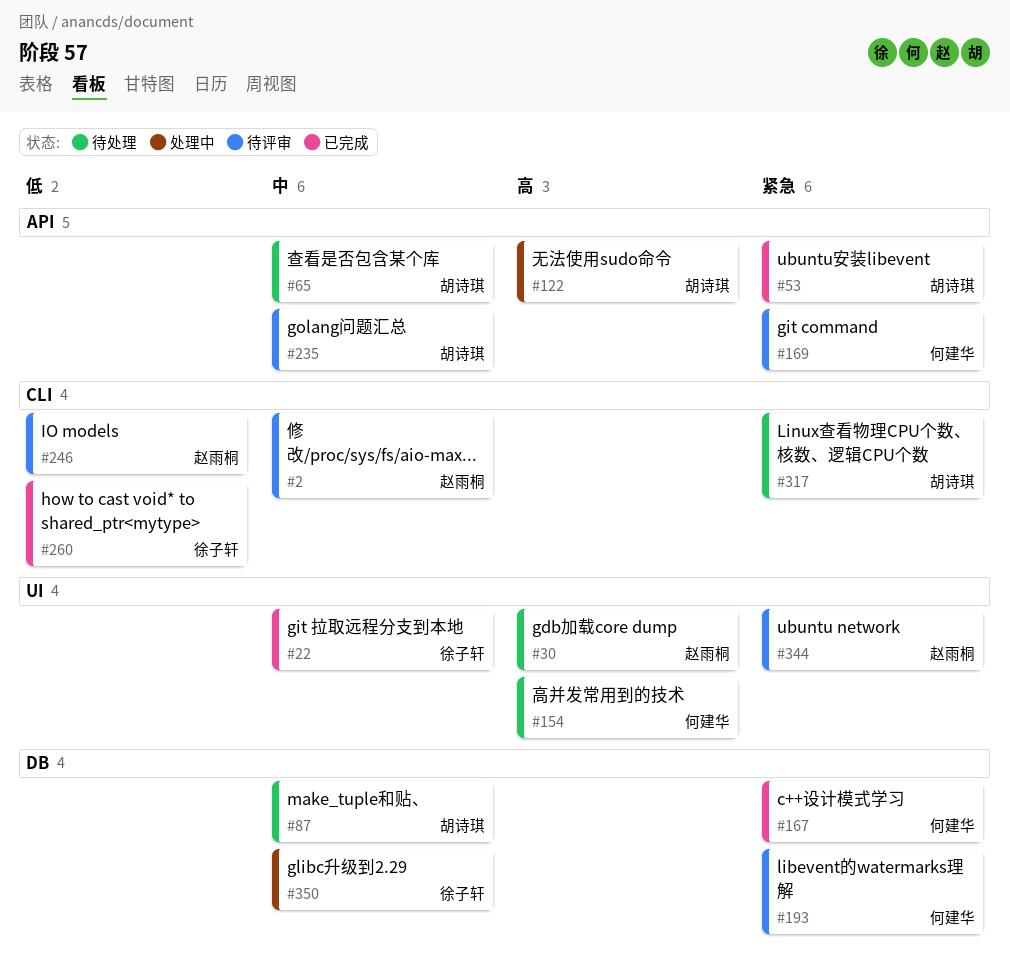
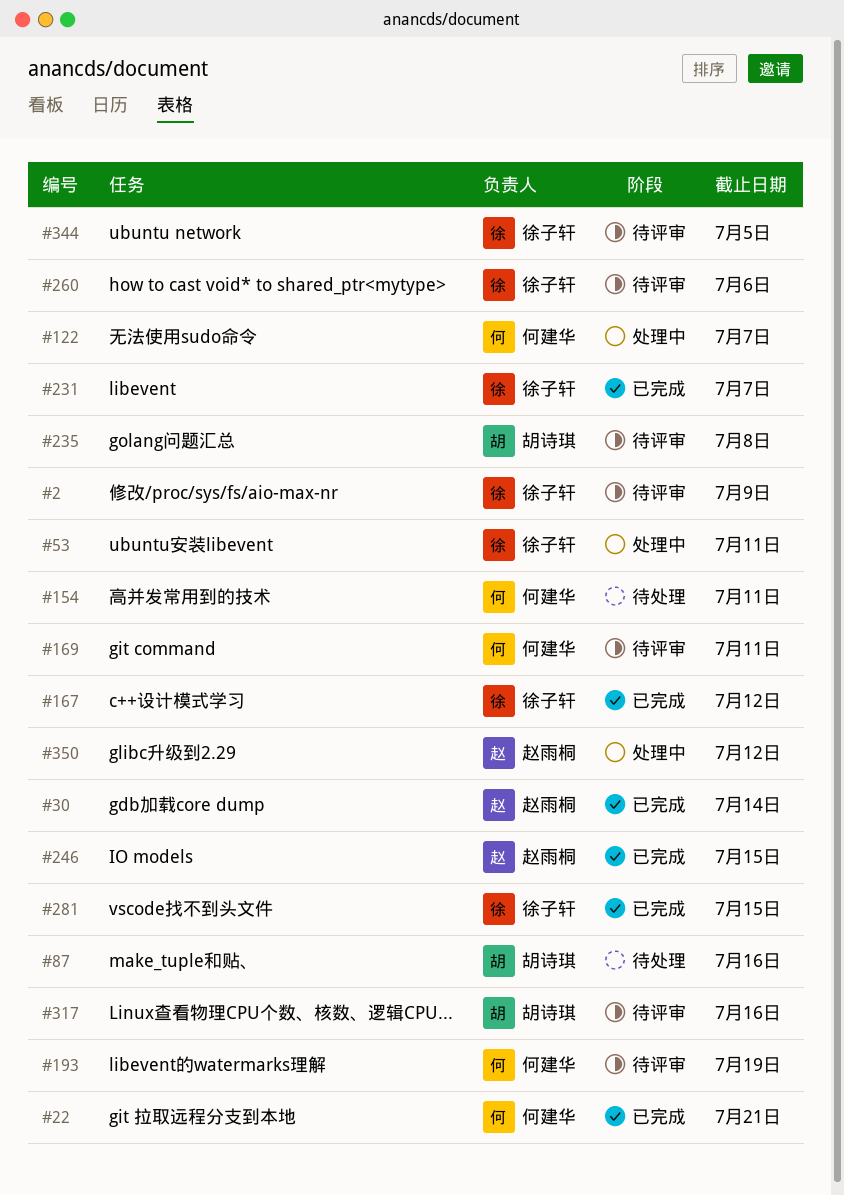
#2, owner: 赵雨桐 -> 徐子轩
#22, owner: 徐子轩 -> 何建华
#30, status: 待处理 -> 已完成
#53, status: 已完成 -> 处理中
#53, owner: 胡诗琪 -> 徐子轩
#65: present -> none
#122, owner: 胡诗琪 -> 何建华
#167, owner: 何建华 -> 徐子轩
#231: none -> present
#246, status: 待评审 -> 已完成
#260, status: 已完成 -> 待评审
#281: none -> present
#317, status: 待处理 -> 待评审
#344, owner: 赵雨桐 -> 徐子轩
#350, owner: 徐子轩 -> 赵雨桐

